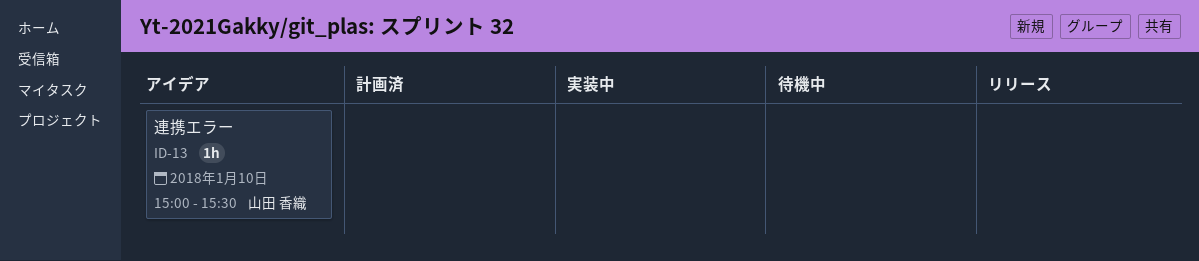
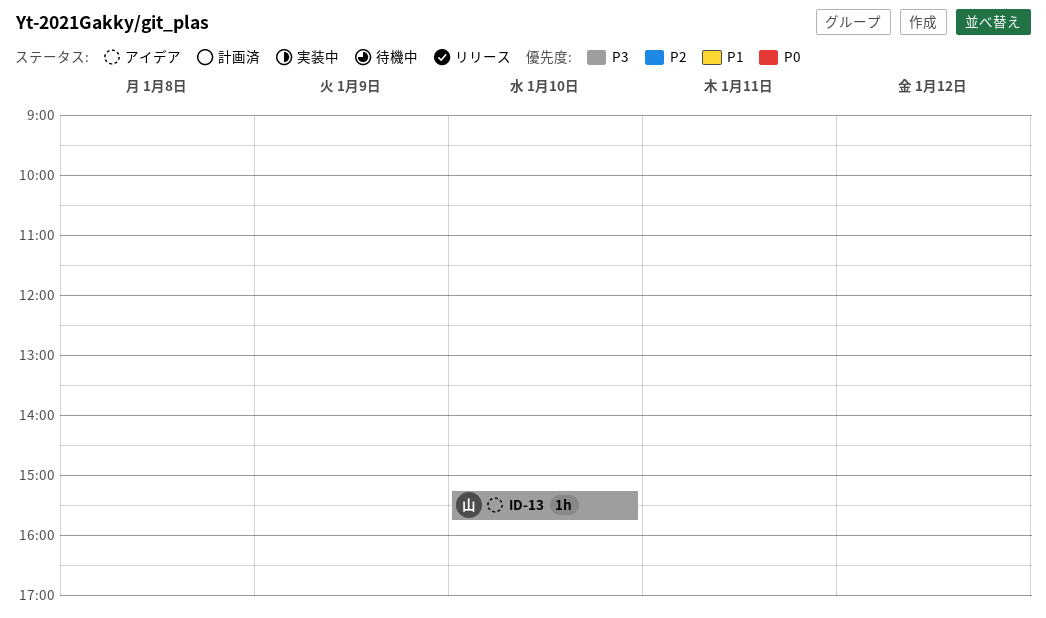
ID-13, begins: 15:00 -> 15:15
ID-13, ends: 15:30 -> 15:45

